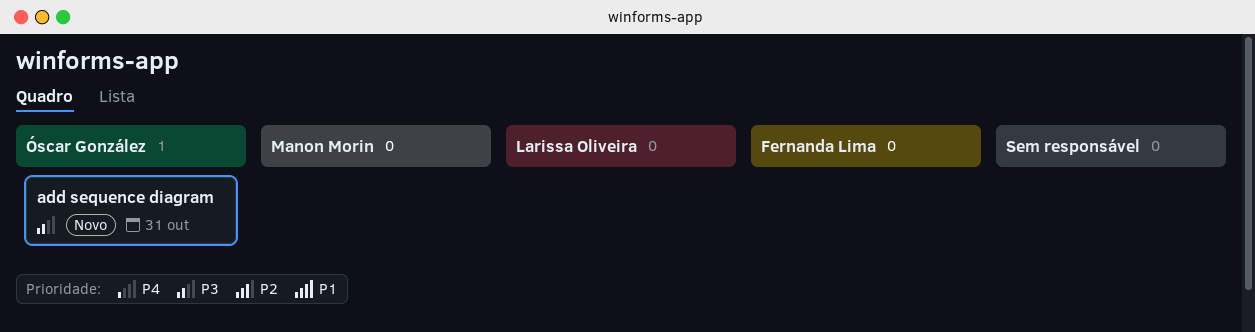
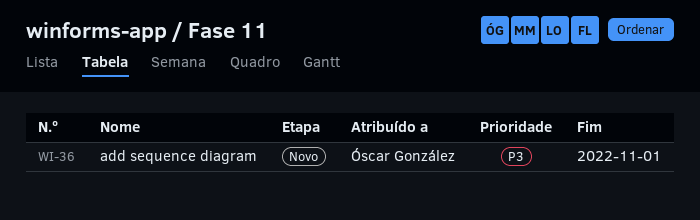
add sequence diagram, due: Oct 31 -> Nov 1

